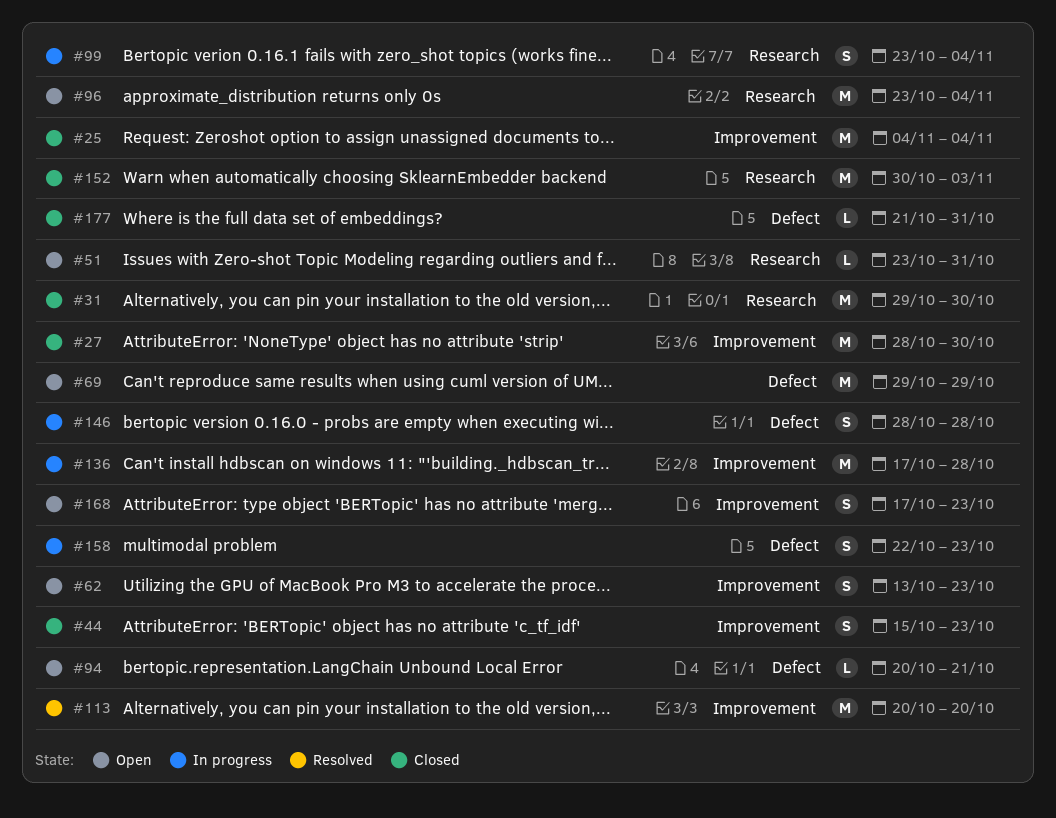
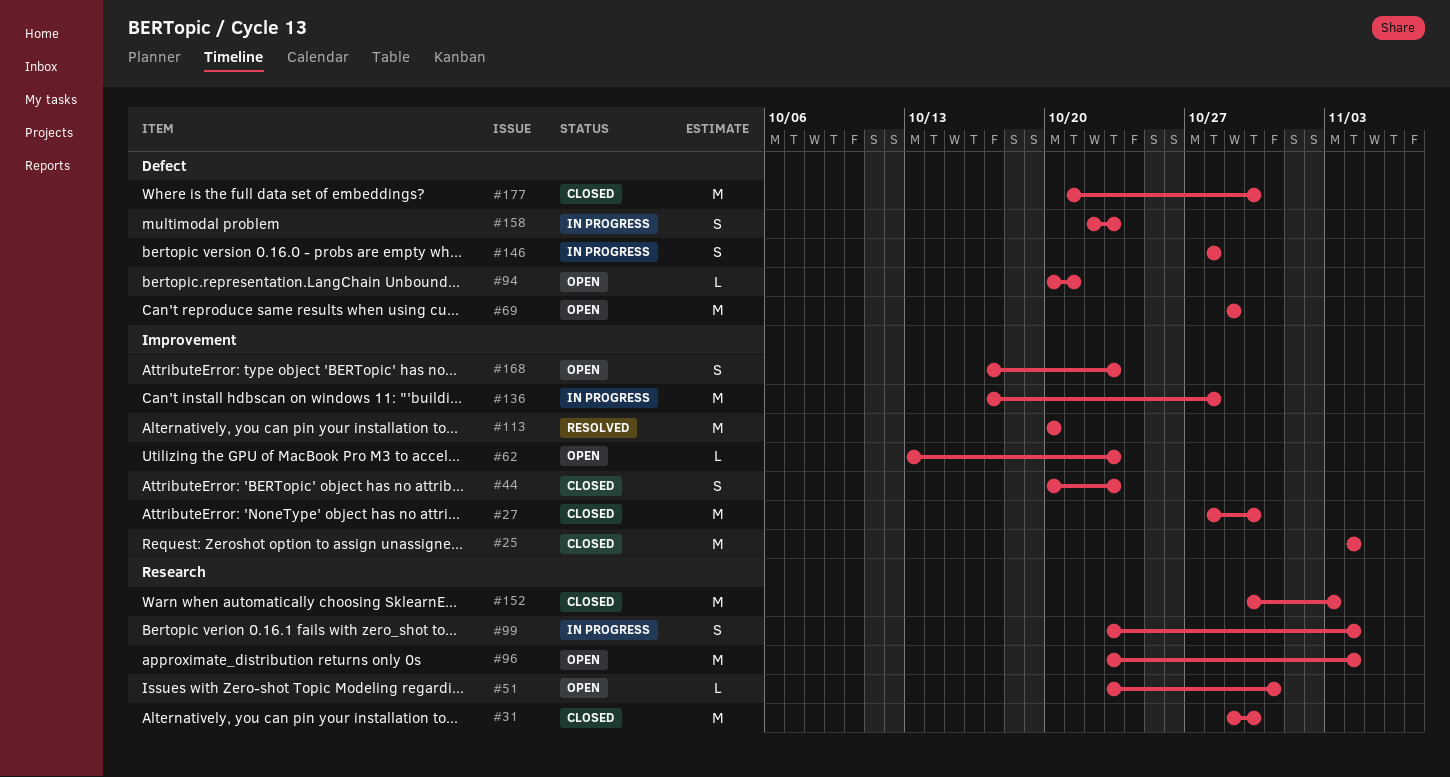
#44, start: Oct 15 -> Oct 20
#62, estimate: S -> L
#177, estimate: L -> M
#177, due: Oct 31 -> Oct 30

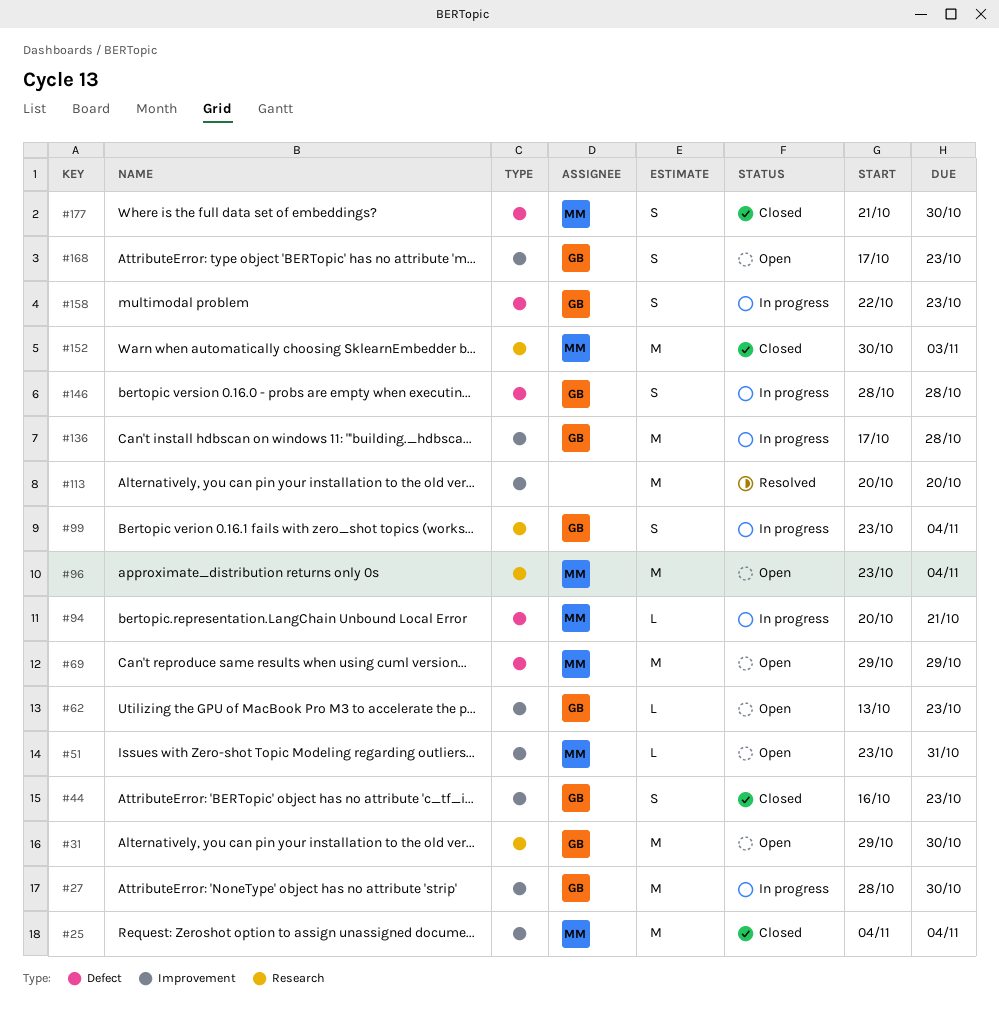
#27, status: Closed -> In progress
#31, status: Closed -> Open
#44, start: Oct 20 -> Oct 16
#51, label: Research -> Improvement
#94, status: Open -> In progress
#177, estimate: M -> S

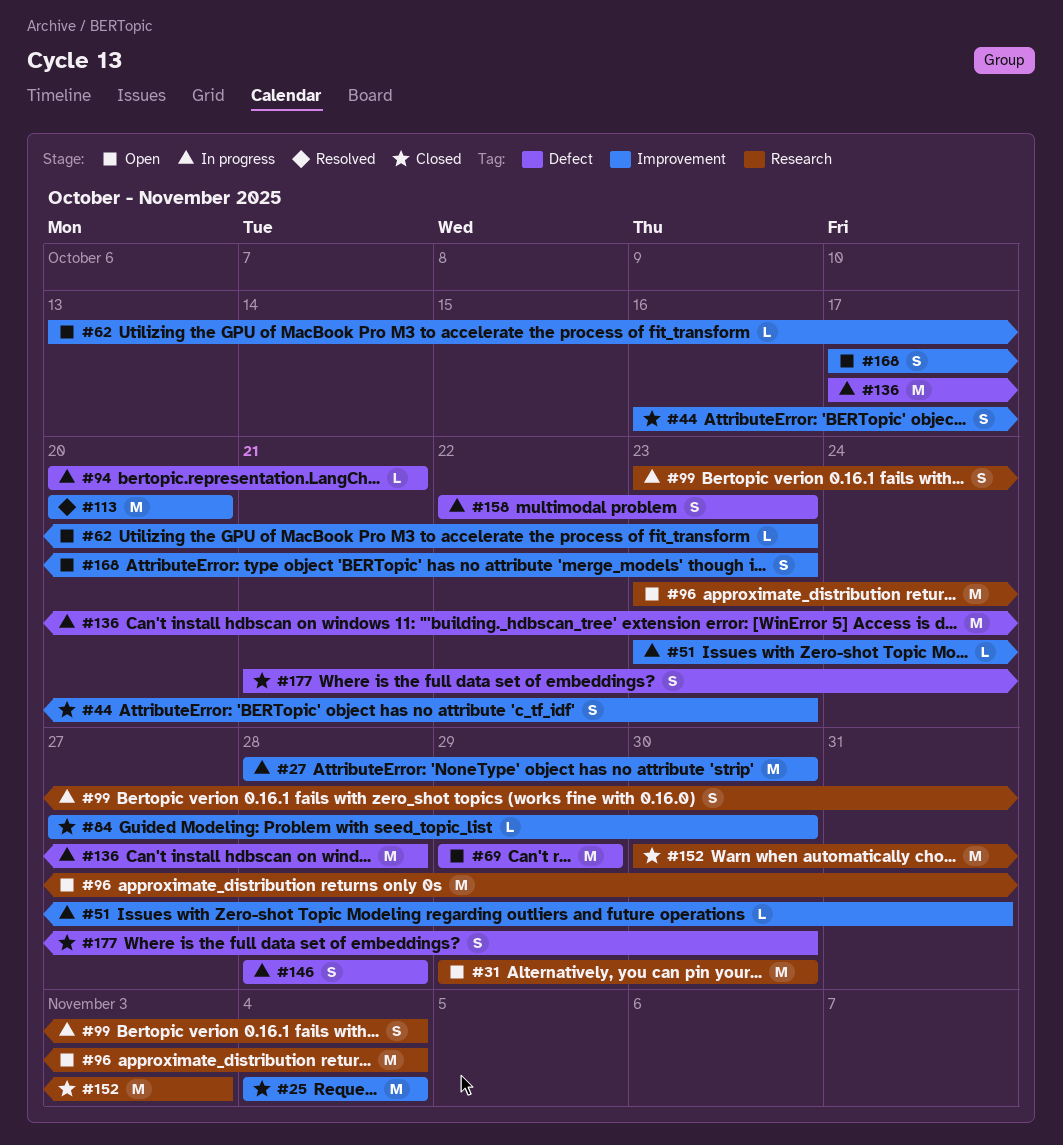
#51, status: Open -> In progress
#84: none -> present
#136, label: Improvement -> Defect

